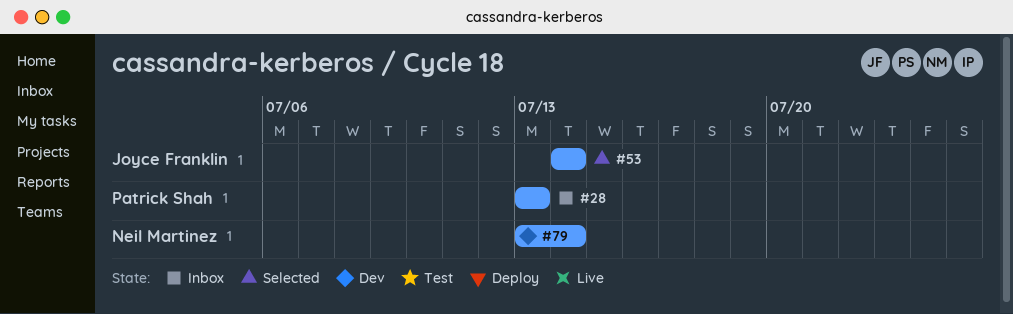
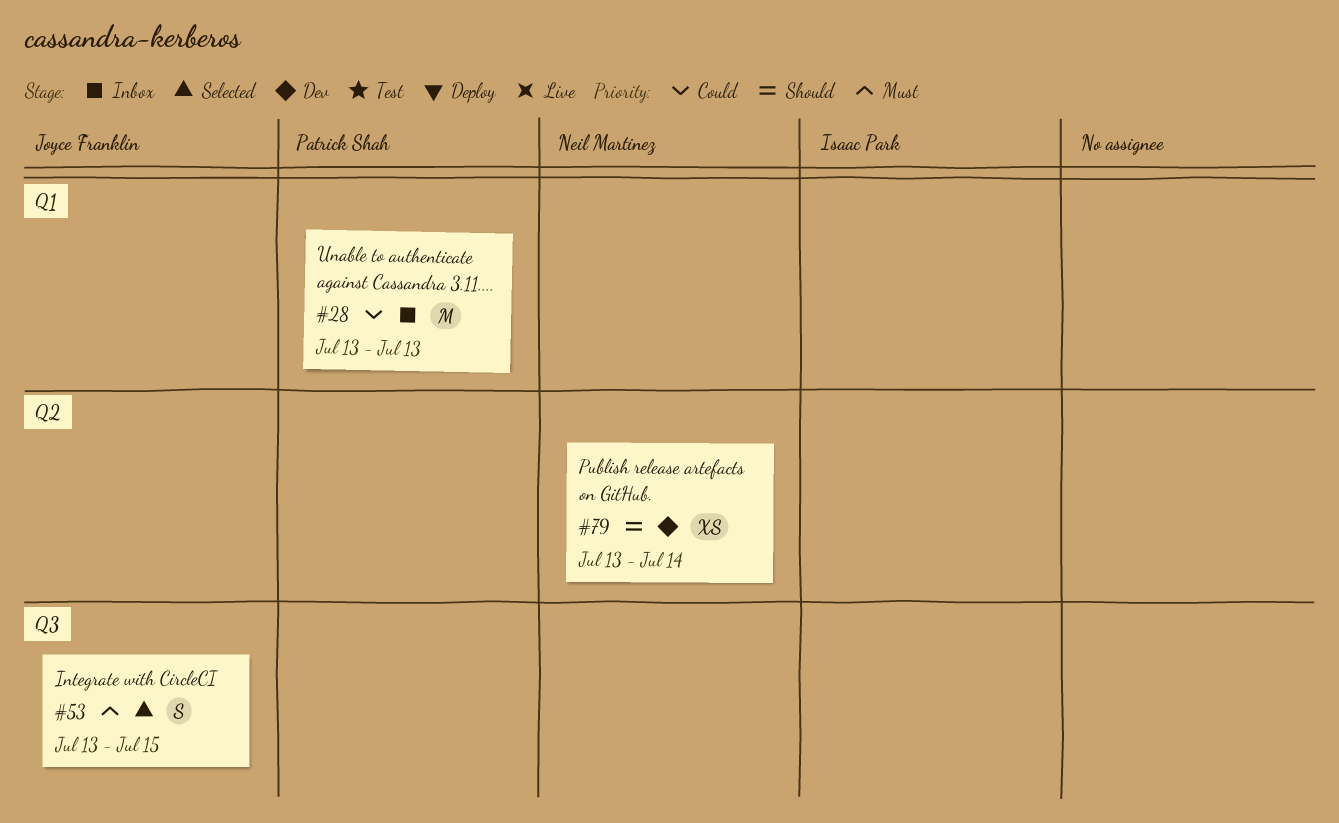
#53, start: Jul 14 -> Jul 13
#53, due: Jul 14 -> Jul 15

